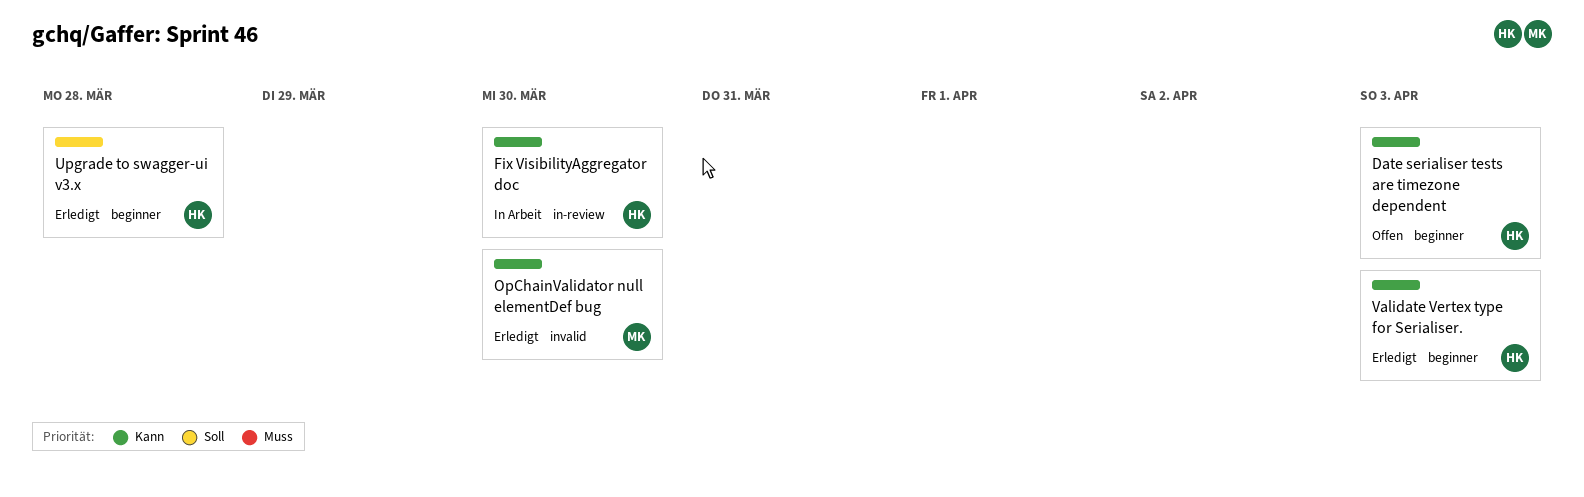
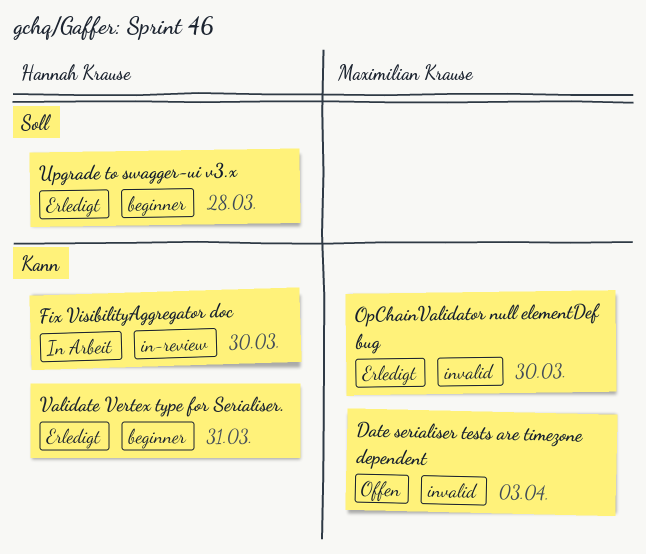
Date serialiser tests are timezone dependent, owner: Hannah Krause -> Maximilian Krause
Date serialiser tests are timezone dependent, label: beginner -> invalid
Validate Vertex type for Serialiser., due: Apr 3 -> Mar 31

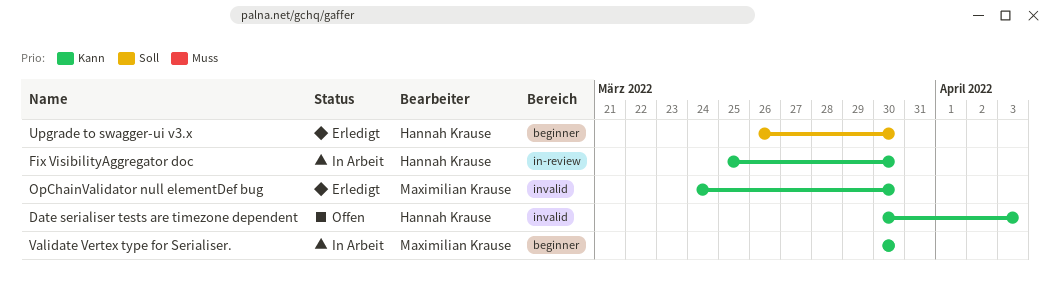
Date serialiser tests are timezone dependent, owner: Maximilian Krause -> Hannah Krause
Upgrade to swagger-ui v3.x, due: Mar 28 -> Mar 30
Validate Vertex type for Serialiser., status: Erledigt -> In Arbeit
Validate Vertex type for Serialiser., owner: Hannah Krause -> Maximilian Krause
Validate Vertex type for Serialiser., due: Mar 31 -> Mar 30

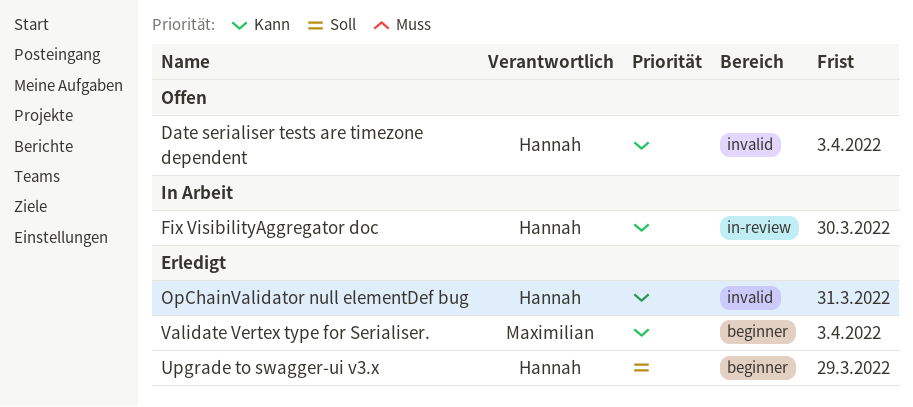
OpChainValidator null elementDef bug, owner: Maximilian Krause -> Hannah Krause
OpChainValidator null elementDef bug, due: Mar 30 -> Mar 31
Upgrade to swagger-ui v3.x, due: Mar 30 -> Mar 29
Validate Vertex type for Serialiser., status: In Arbeit -> Erledigt
Validate Vertex type for Serialiser., due: Mar 30 -> Apr 3

